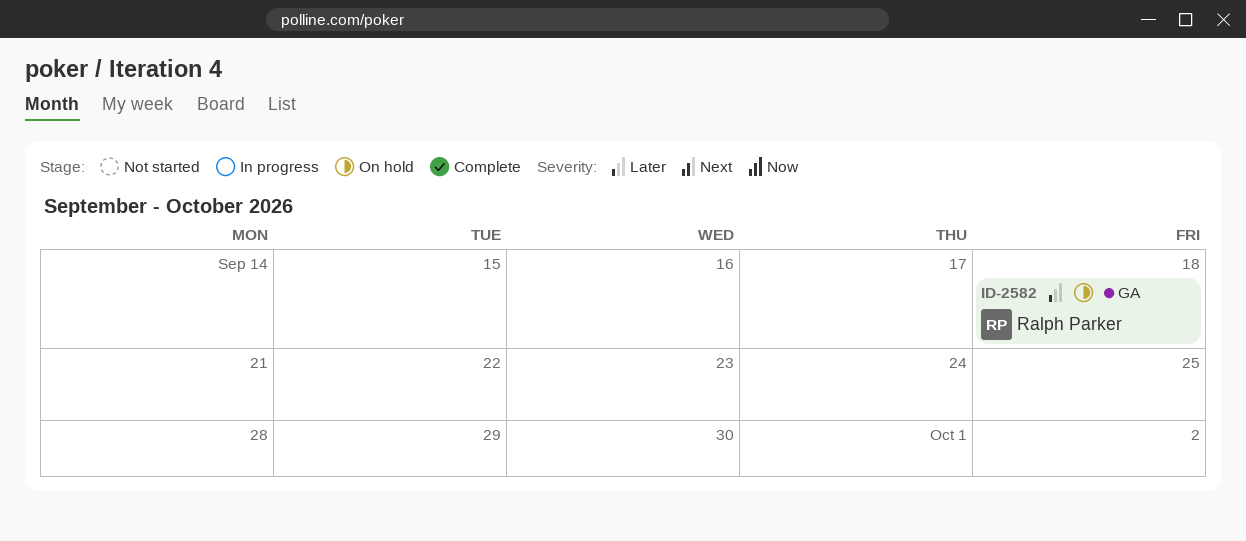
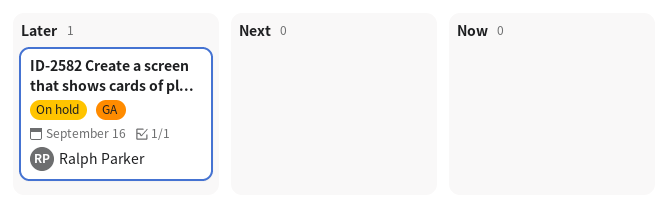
ID-2582, due: Sep 18 -> Sep 16

